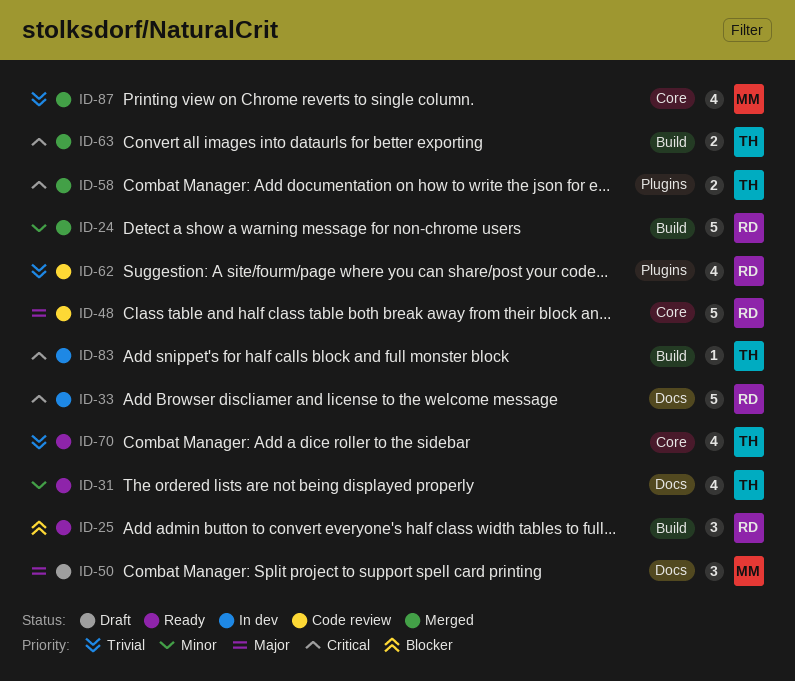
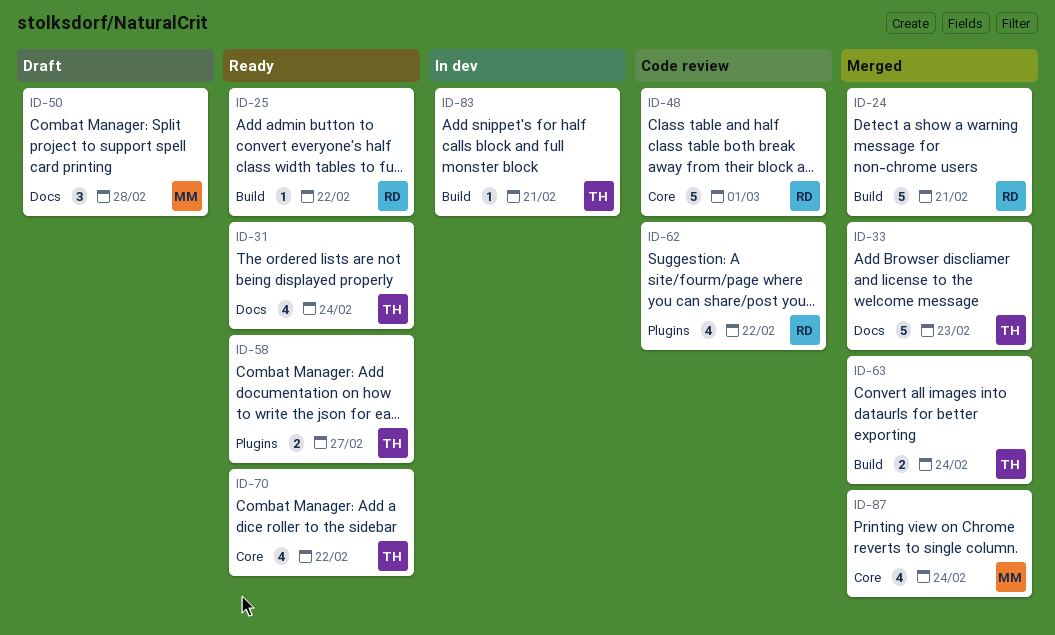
ID-25, estimate: 3 -> 1
ID-33, status: In dev -> Merged
ID-33, owner: RD -> TH
ID-58, status: Merged -> Ready

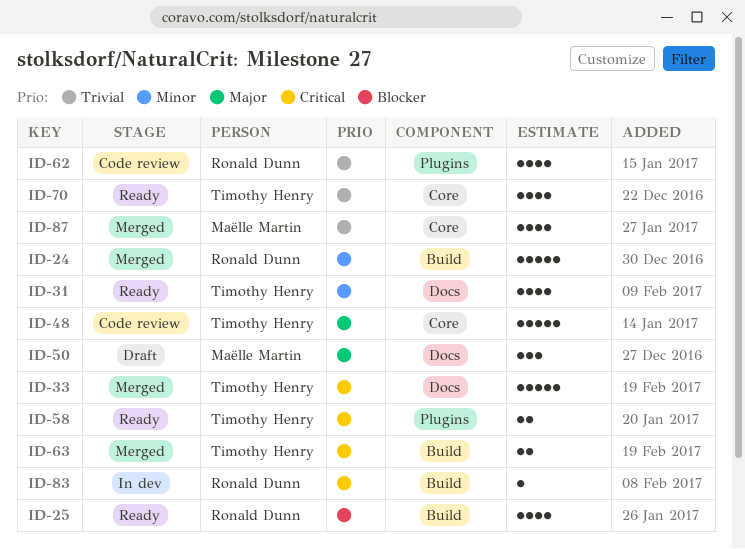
ID-25, estimate: 1 -> 4
ID-48, owner: Ronald Dunn -> Timothy Henry
ID-83, owner: Timothy Henry -> Ronald Dunn

